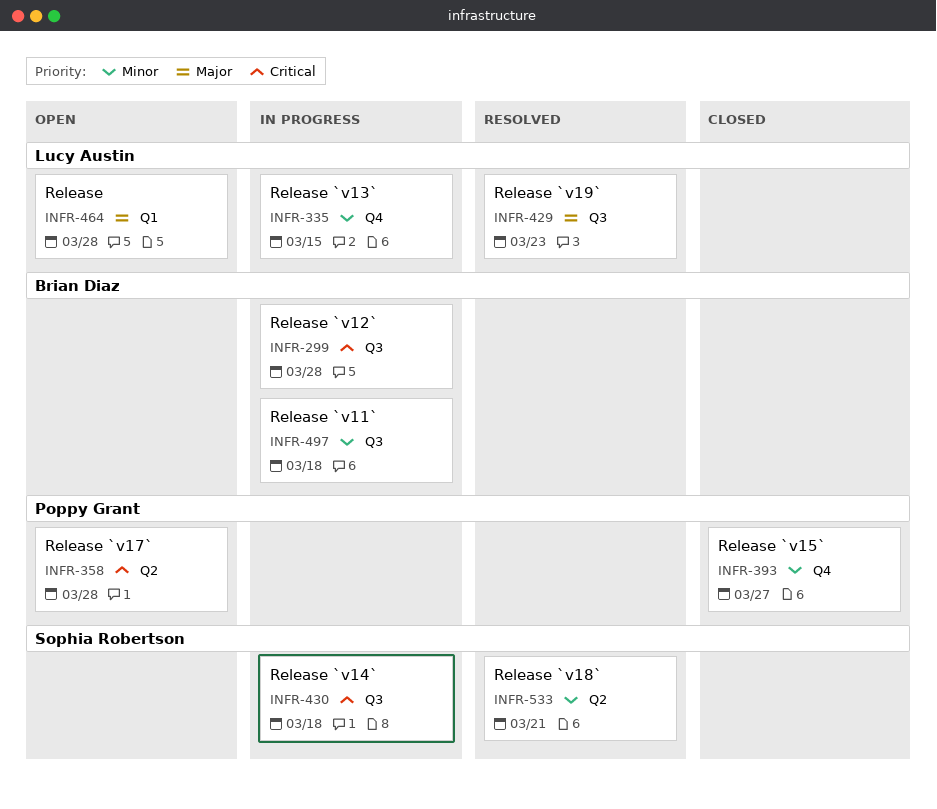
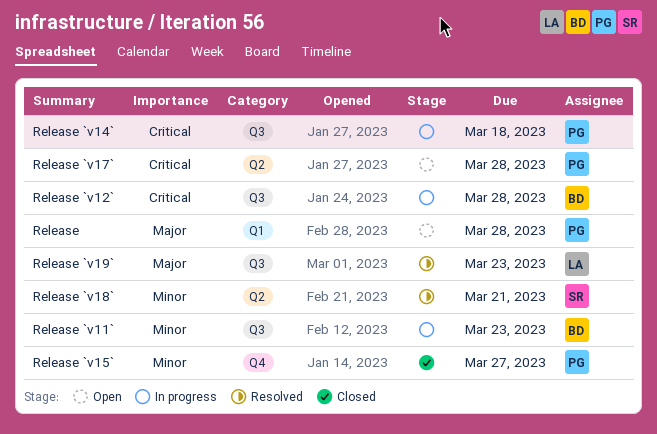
Release, owner: Lucy Austin -> Poppy Grant
Release `v11`, due: Mar 18 -> Mar 23
Release `v13`: present -> none
Release `v14`, owner: Sophia Robertson -> Poppy Grant

